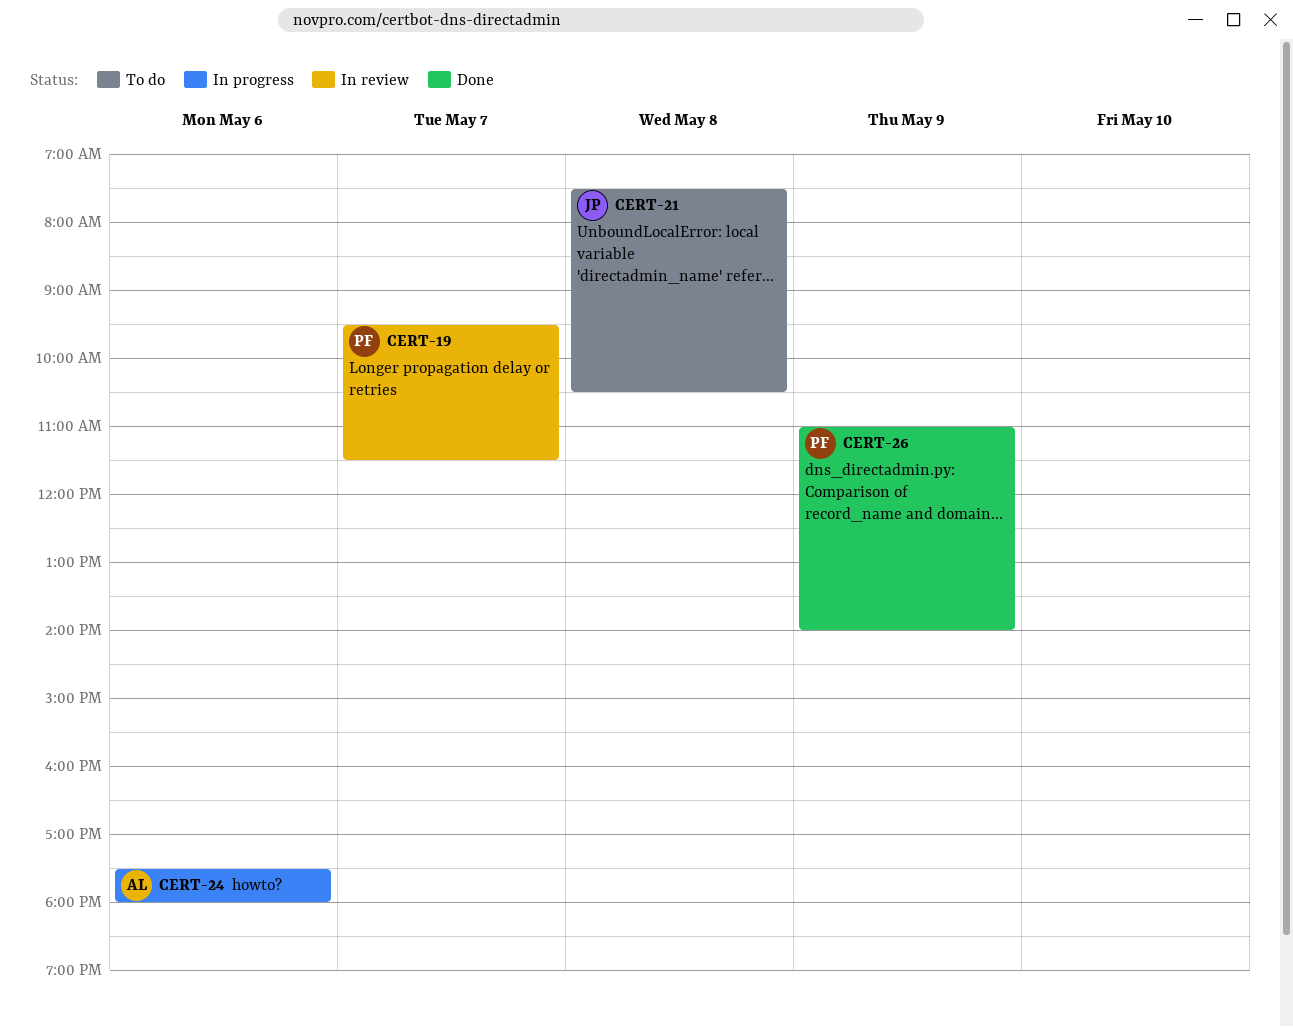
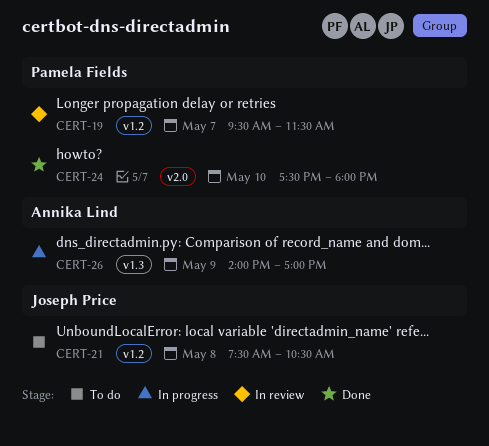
CERT-24, status: In progress -> Done
CERT-24, owner: Annika Lind -> Pamela Fields
CERT-24, day: May 6 -> May 10
CERT-26, status: Done -> In progress
CERT-26, owner: Pamela Fields -> Annika Lind
CERT-26, begins: 11:00 -> 14:00
CERT-26, ends: 14:00 -> 17:00

